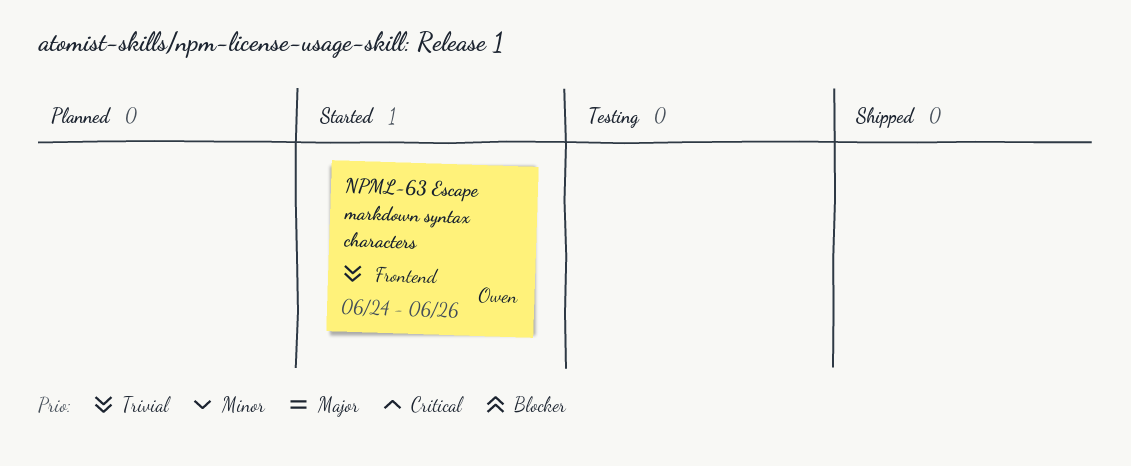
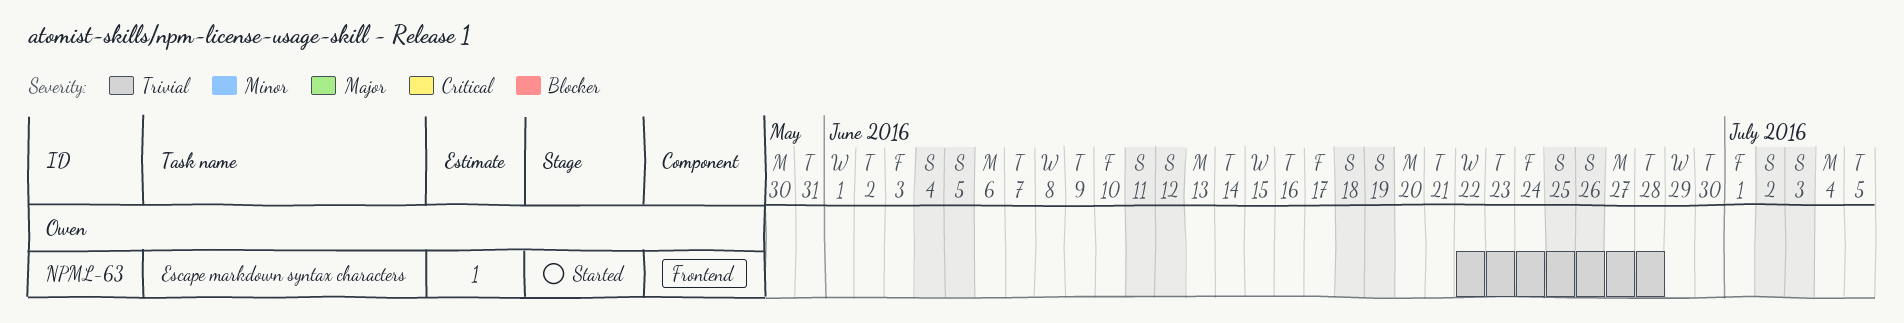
NPML-63, start: Jun 24 -> Jun 22
NPML-63, due: Jun 26 -> Jun 28

